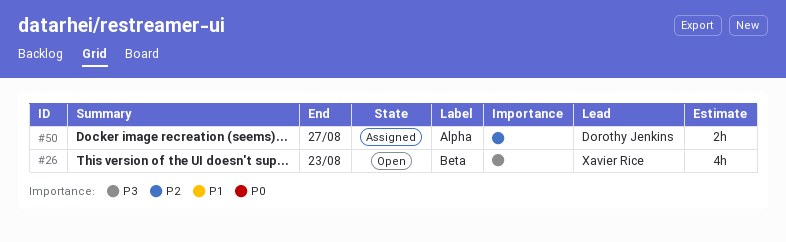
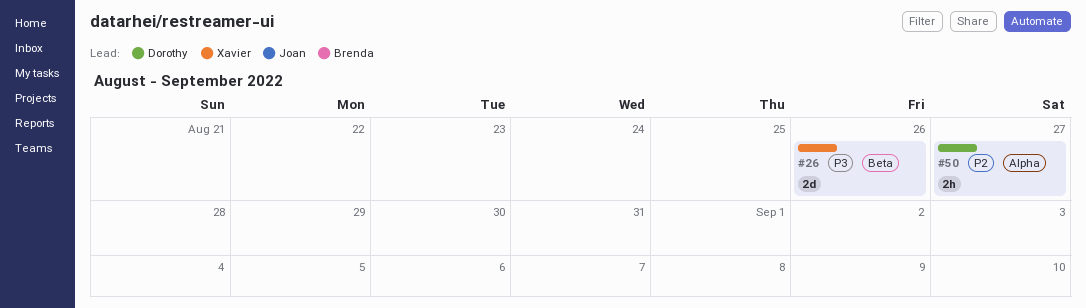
#26, estimate: 4h -> 2d
#26, due: Aug 23 -> Aug 26

